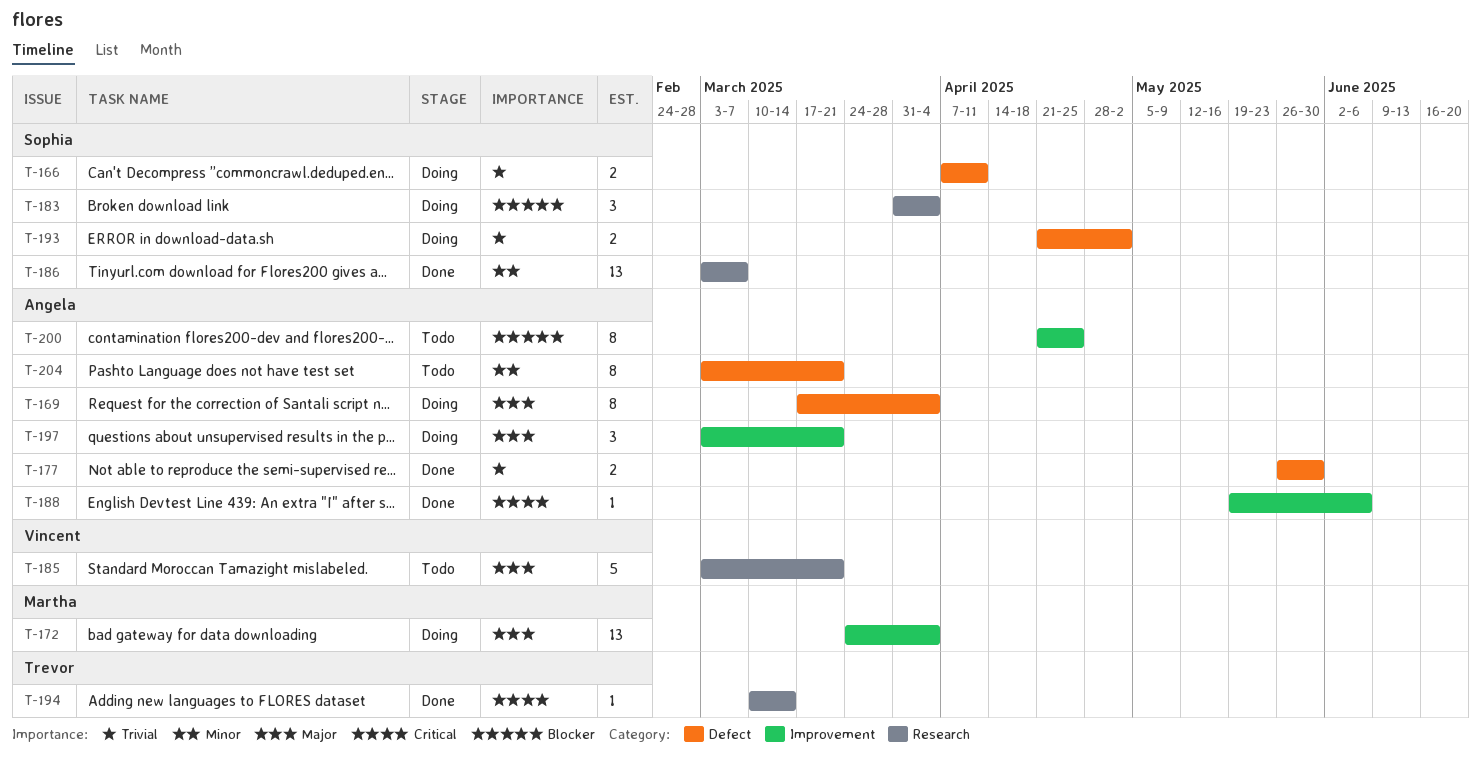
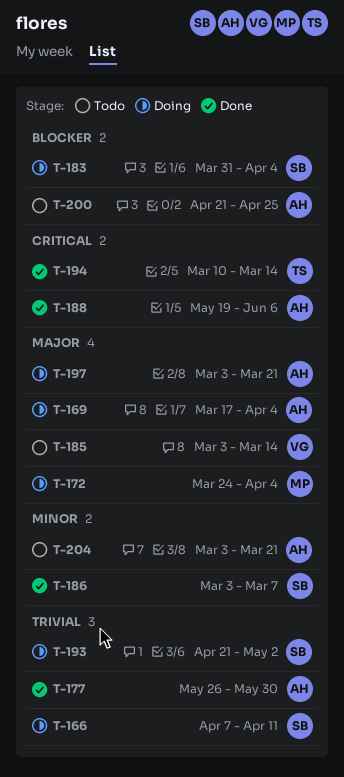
T-185, due: Mar 21 -> Mar 14

